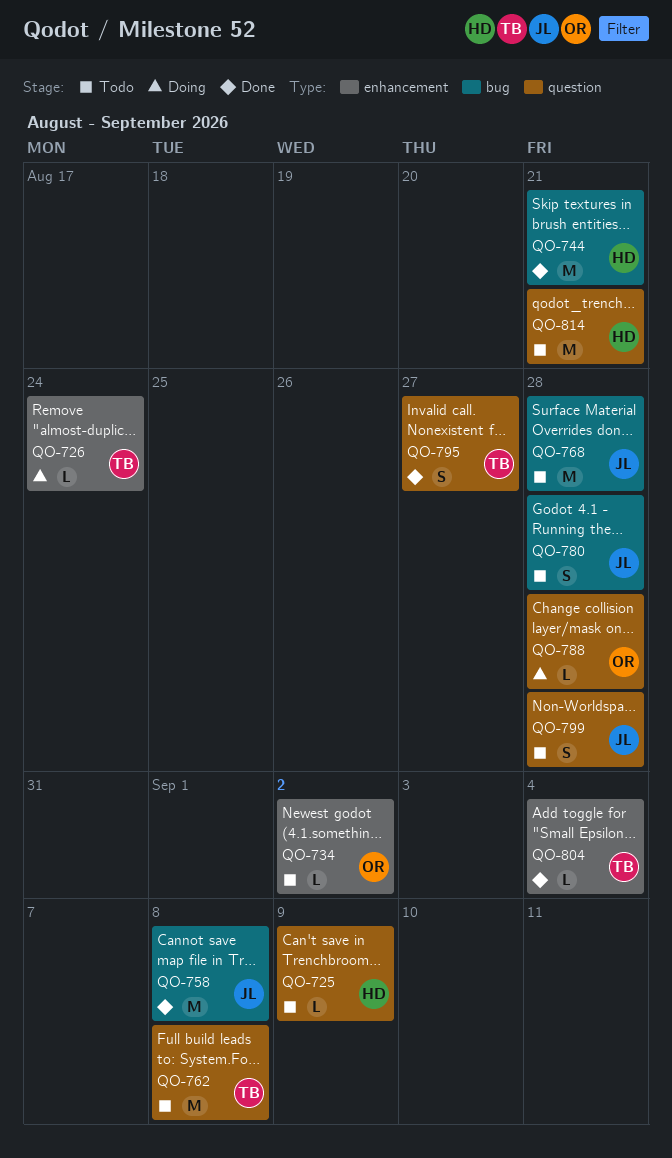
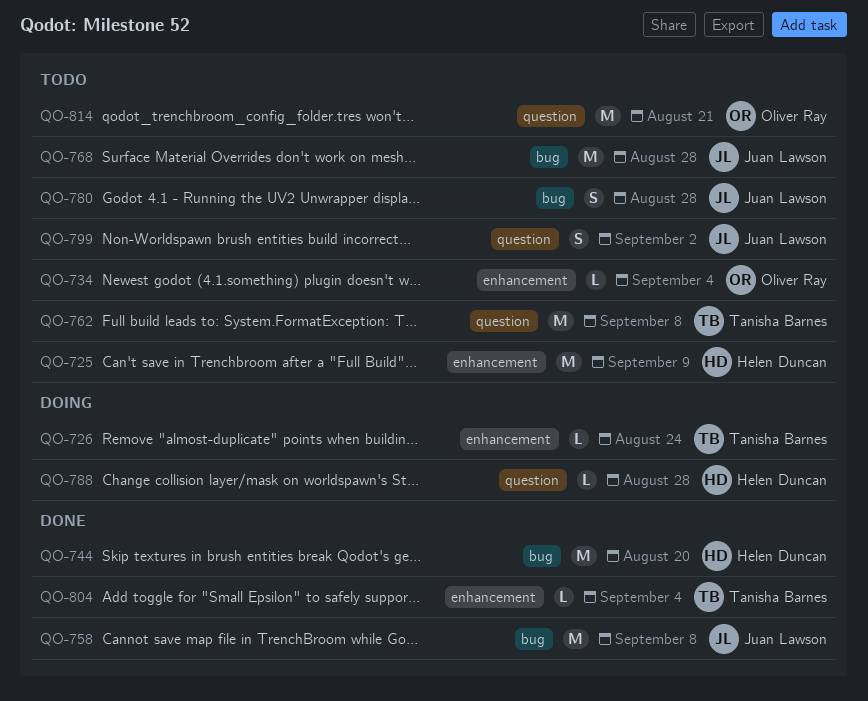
QO-725, label: question -> enhancement
QO-725, estimate: L -> M
QO-734, due: Sep 2 -> Sep 4
QO-744, due: Aug 21 -> Aug 20
QO-788, owner: Oliver Ray -> Helen Duncan
QO-795: present -> none
QO-799, due: Aug 28 -> Sep 2
QO-814, owner: Helen Duncan -> Oliver Ray

